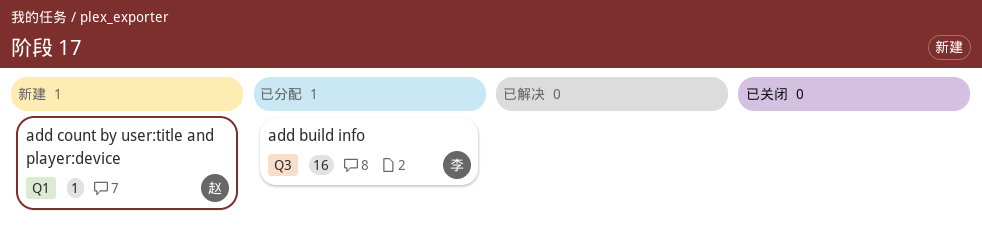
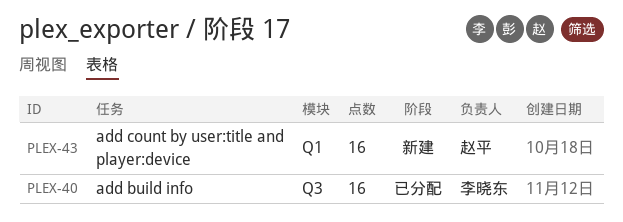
add count by user:title and player:device, estimate: 1 -> 16

